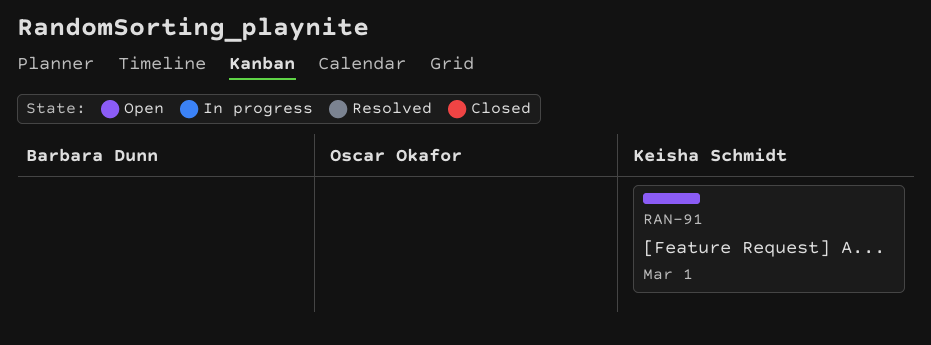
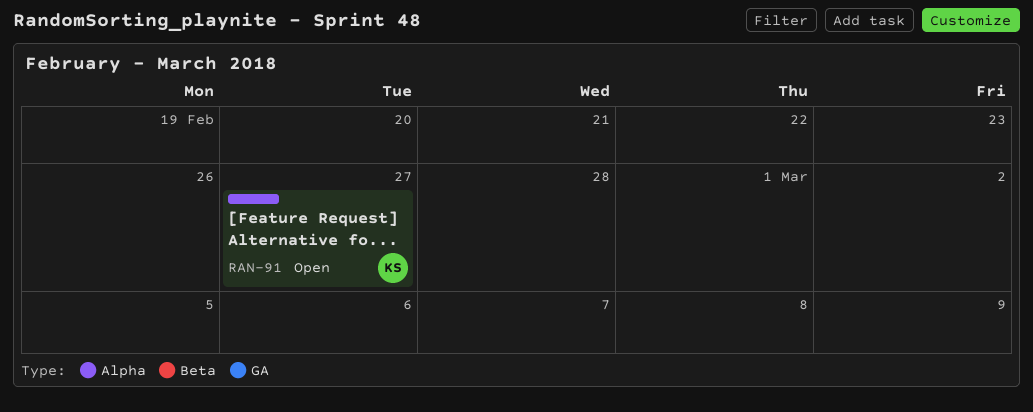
RAN-91, due: Mar 1 -> Feb 27

